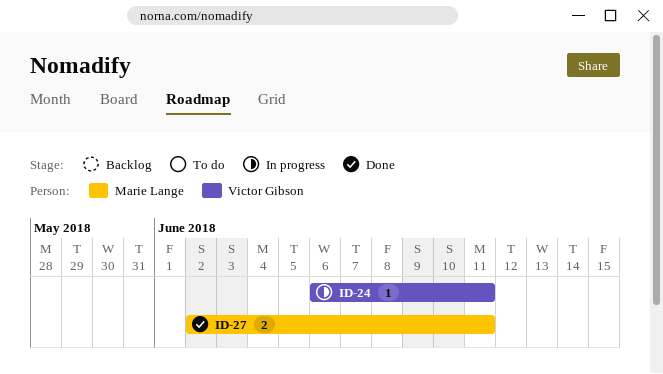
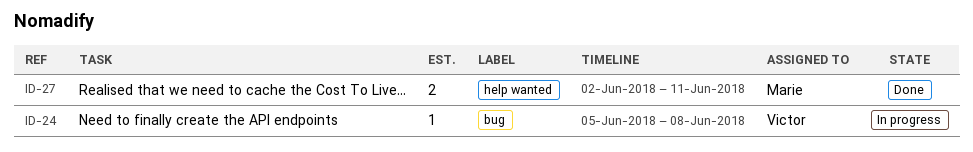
ID-24, start: Jun 6 -> Jun 5
ID-24, due: Jun 11 -> Jun 8

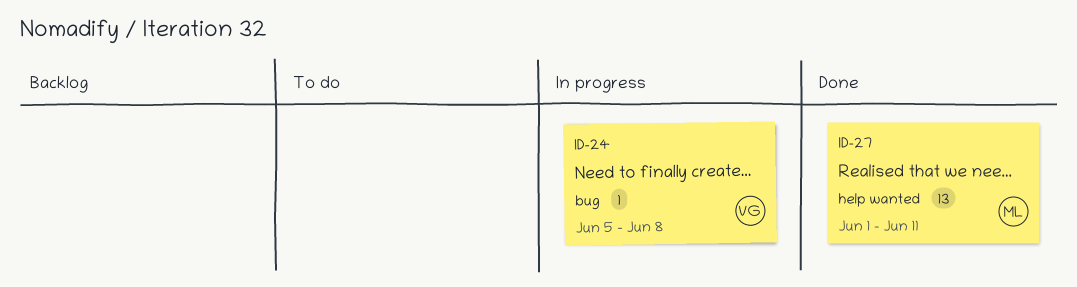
ID-27, estimate: 2 -> 13
ID-27, start: Jun 2 -> Jun 1

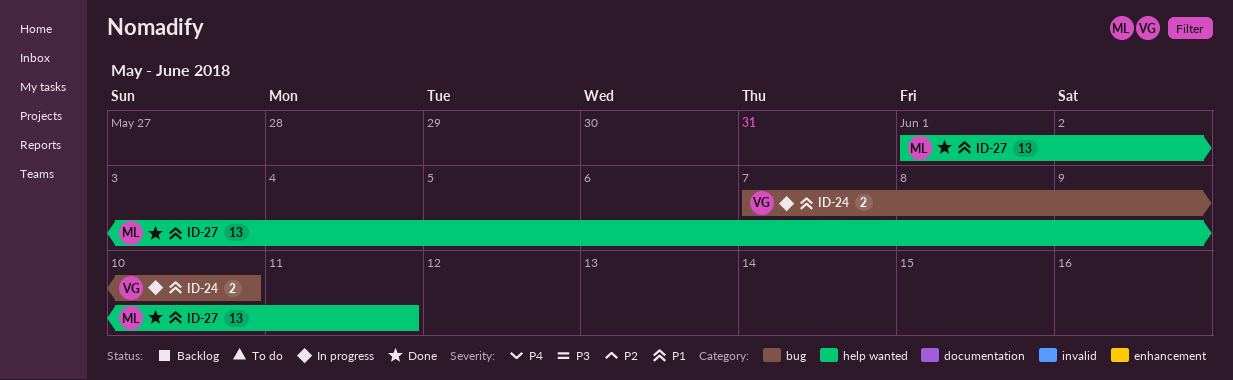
ID-24, estimate: 1 -> 2
ID-24, start: Jun 5 -> Jun 7
ID-24, due: Jun 8 -> Jun 10

